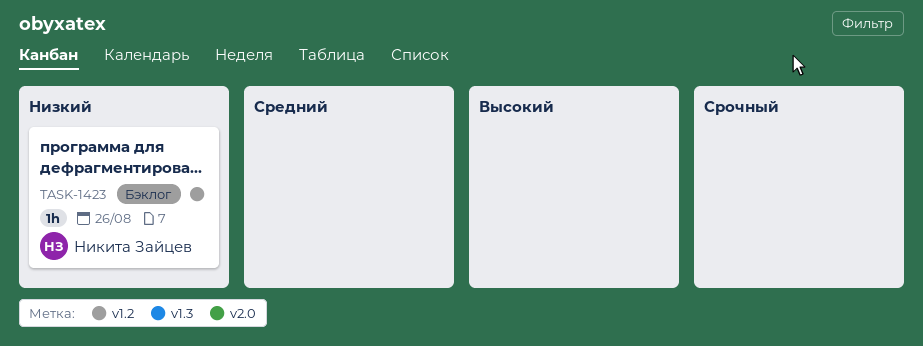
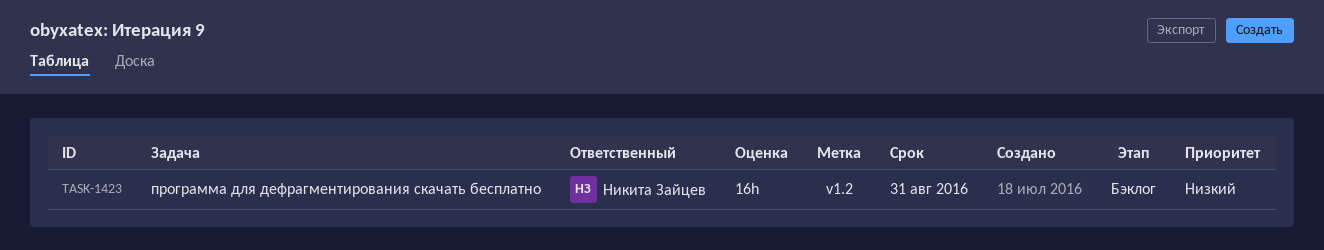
TASK-1423, estimate: 1h -> 16h
TASK-1423, due: Aug 26 -> Aug 31

